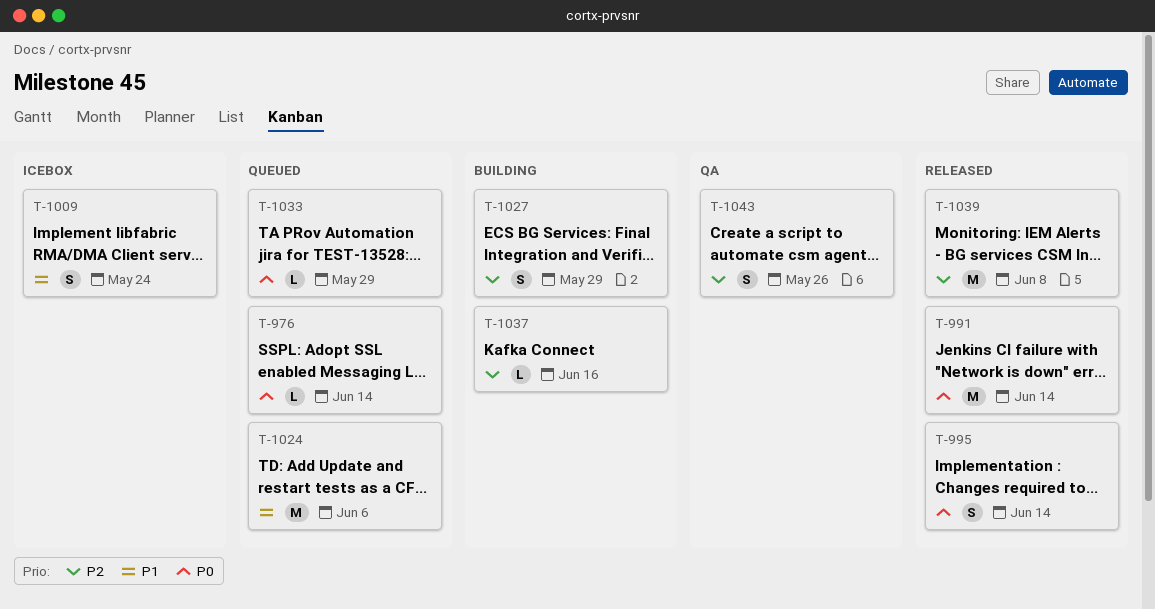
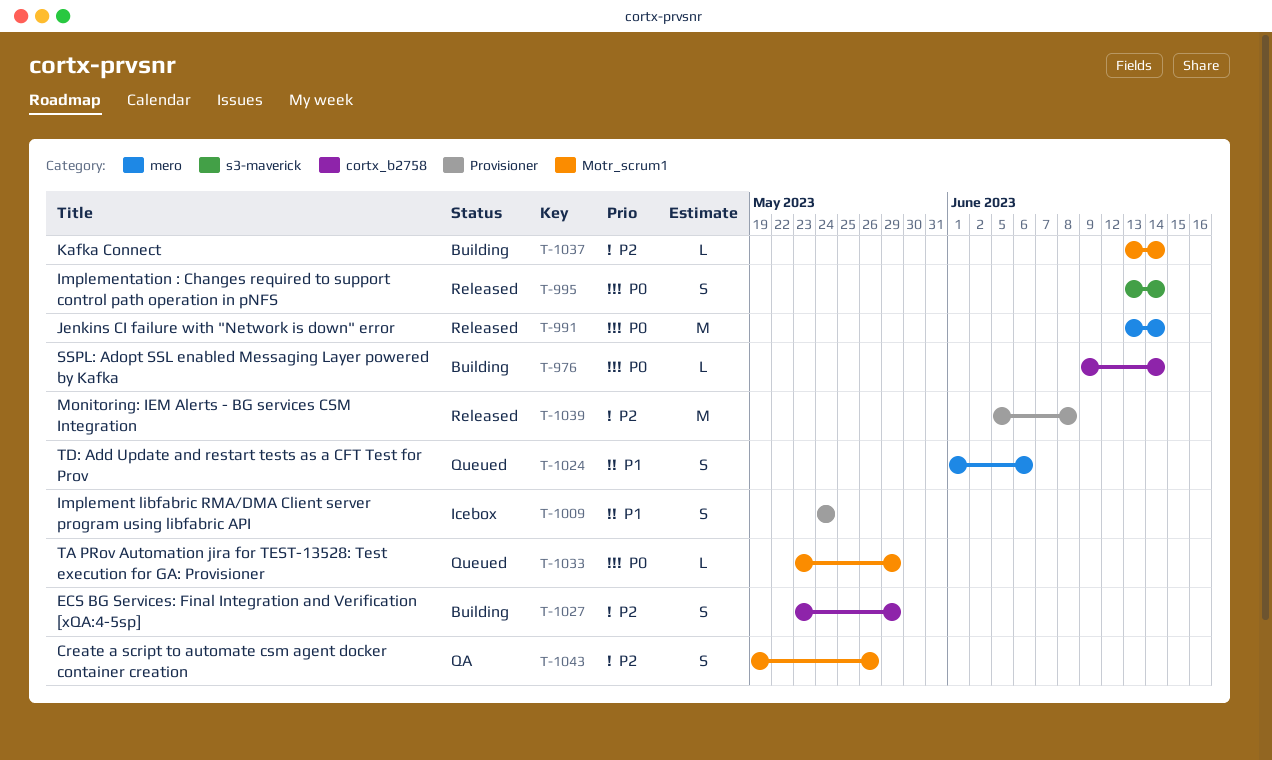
T-976, status: Queued -> Building
T-1024, estimate: M -> S
T-1037, due: Jun 16 -> Jun 14

